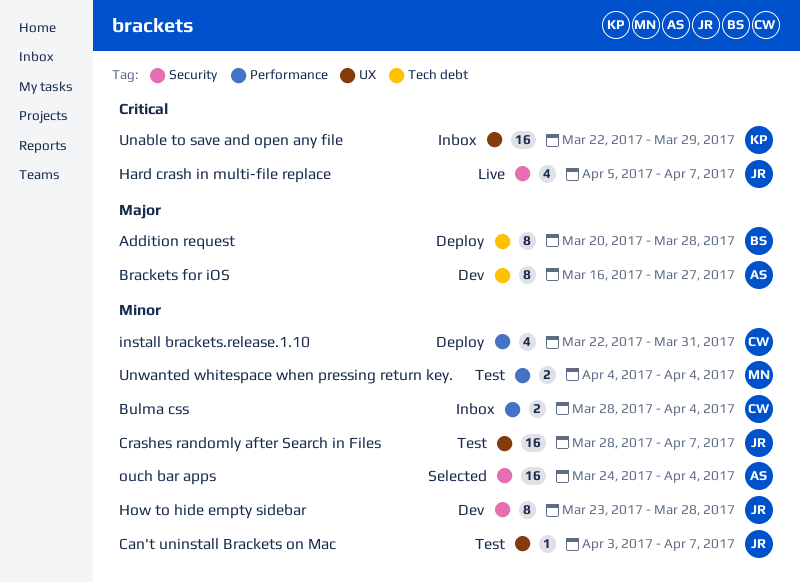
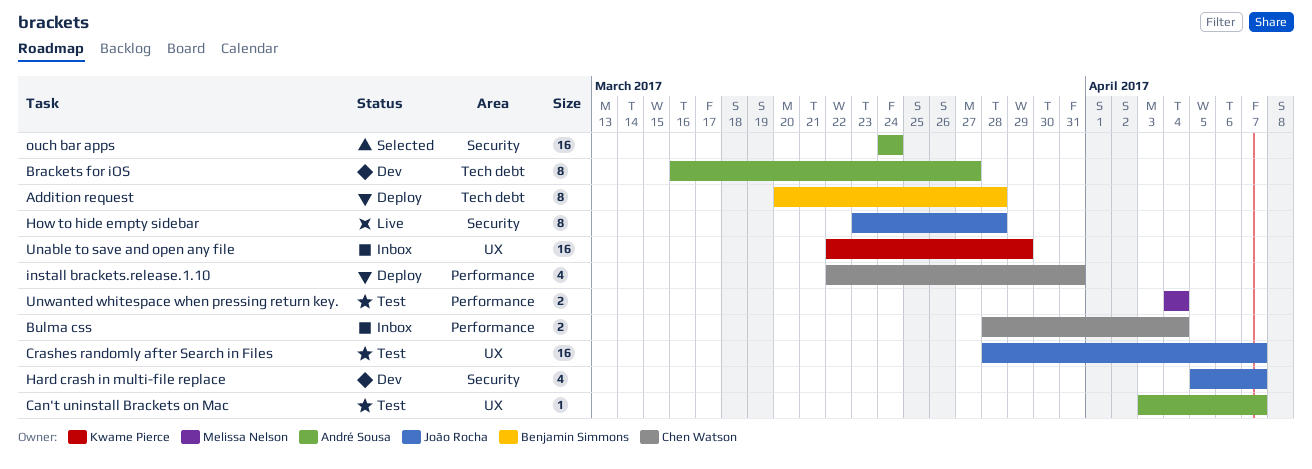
Can't uninstall Brackets on Mac, owner: João Rocha -> André Sousa
Hard crash in multi-file replace, status: Live -> Dev
How to hide empty sidebar, status: Dev -> Live
ouch bar apps, due: Apr 4 -> Mar 24

